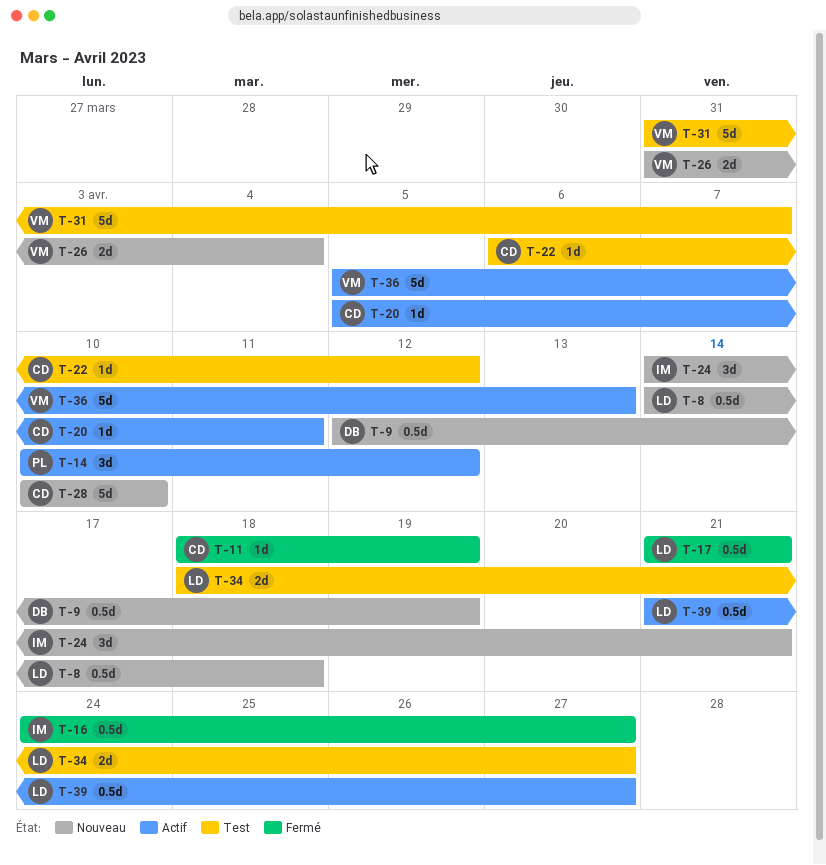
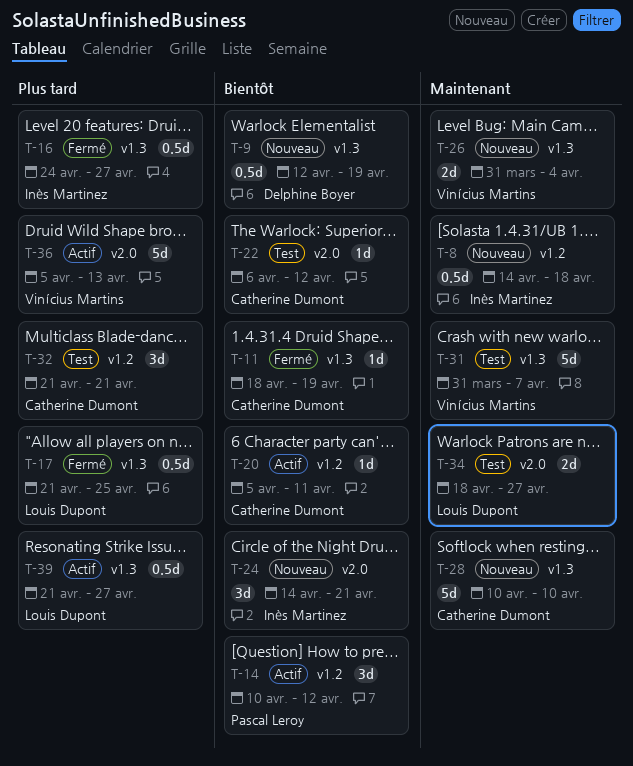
T-8, owner: Louis Dupont -> Inès Martinez
T-17, due: Apr 21 -> Apr 25
T-32: none -> present

